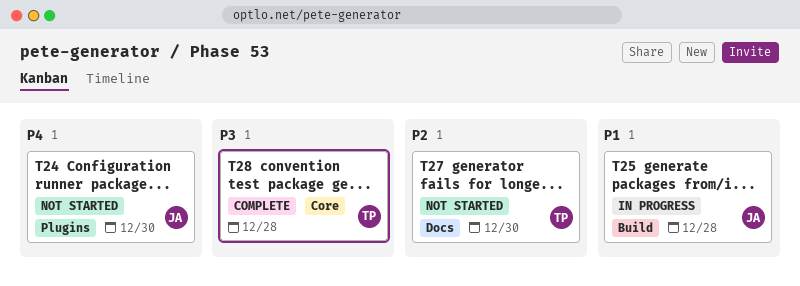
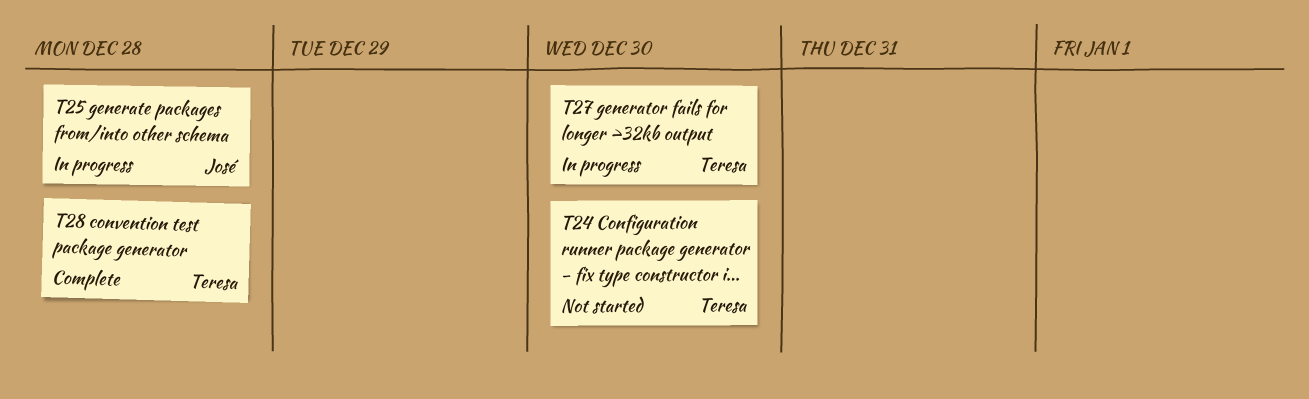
T24, owner: José -> Teresa
T27, status: Not started -> In progress

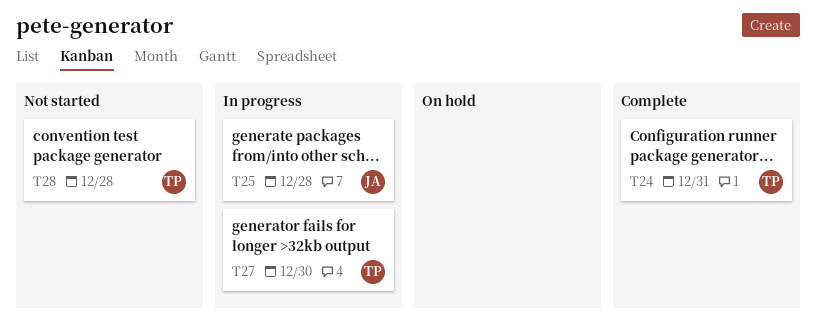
T24, status: Not started -> Complete
T24, due: Dec 30 -> Dec 31
T28, status: Complete -> Not started

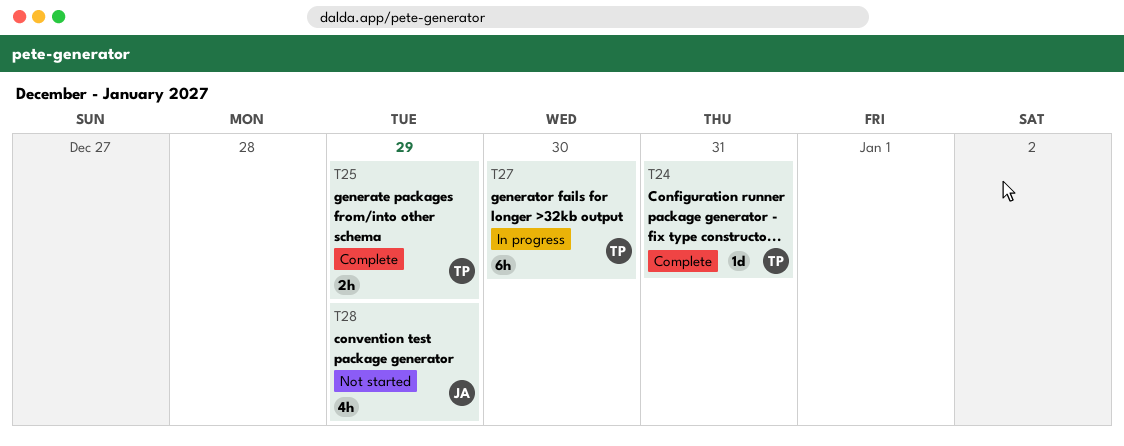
T25, status: In progress -> Complete
T25, owner: JA -> TP
T25, due: Dec 28 -> Dec 29
T28, owner: TP -> JA
T28, due: Dec 28 -> Dec 29

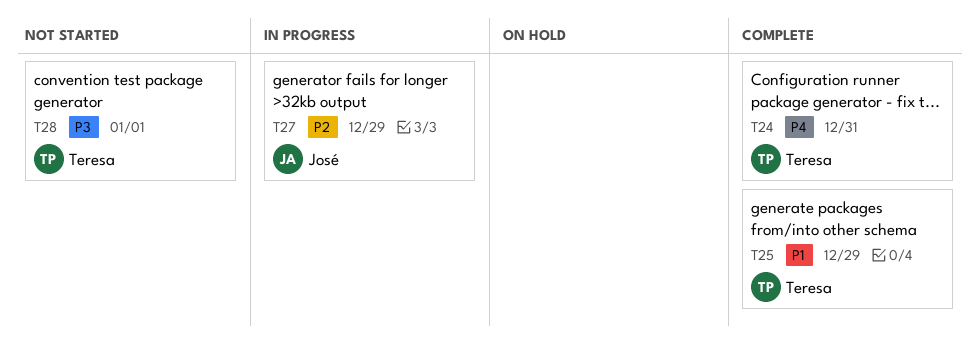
T27, owner: Teresa -> José
T27, due: Dec 30 -> Dec 29
T28, owner: José -> Teresa
T28, due: Dec 29 -> Jan 1

